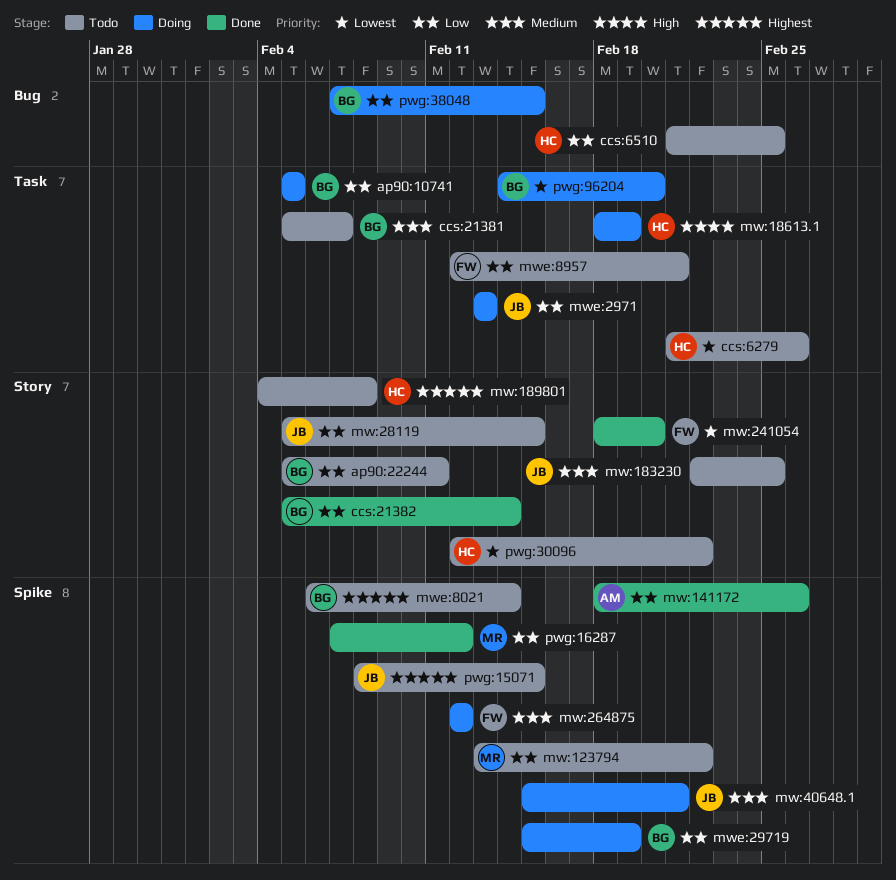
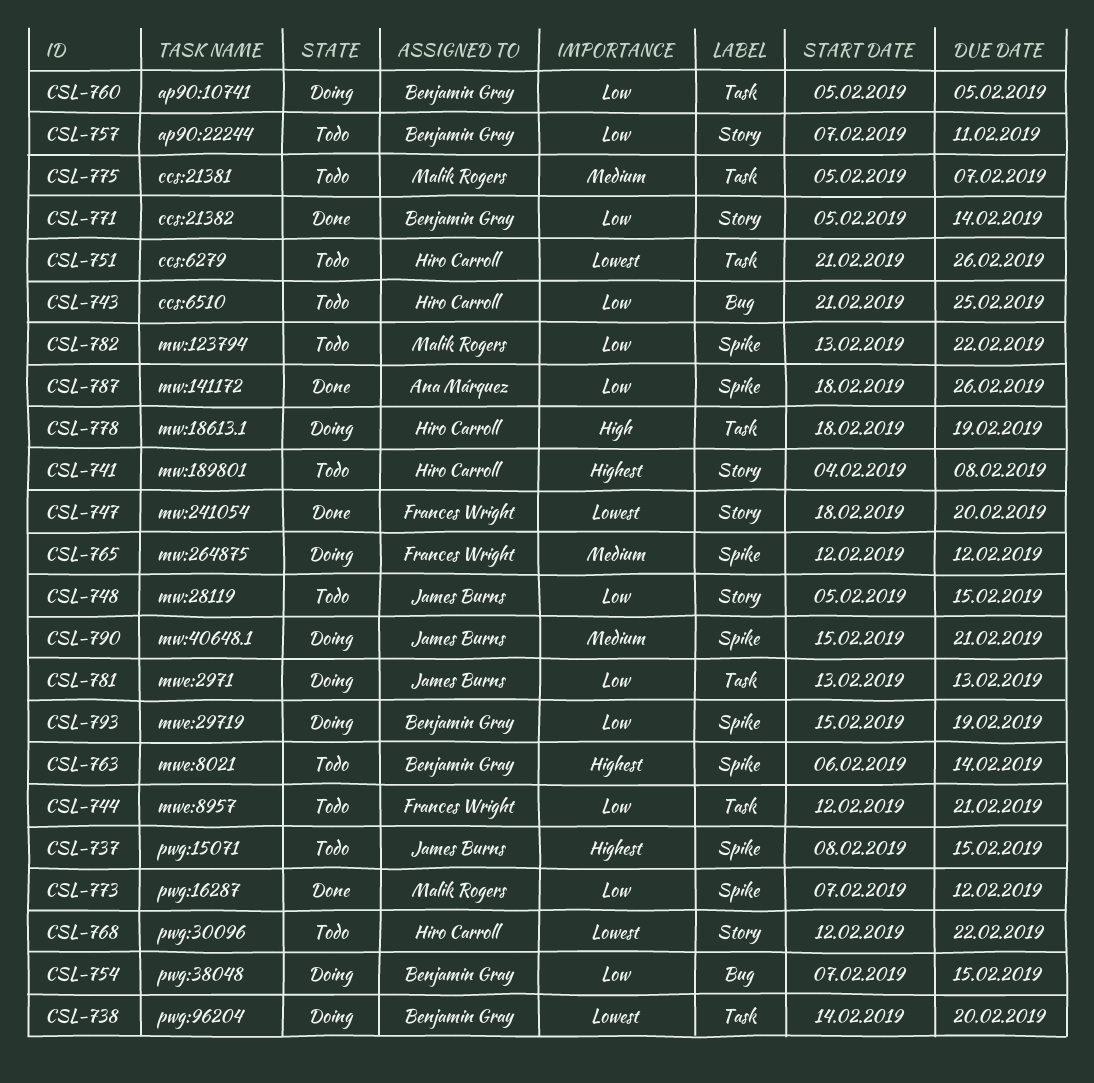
ap90:22244, start: Feb 5 -> Feb 7
ccs:21381, owner: Benjamin Gray -> Malik Rogers
mw:183230: present -> none

